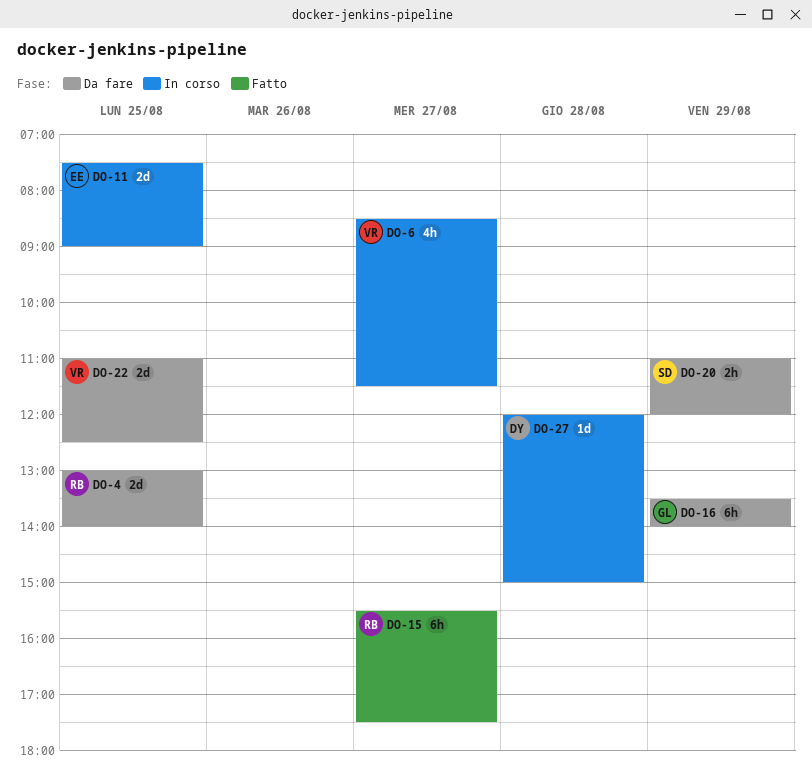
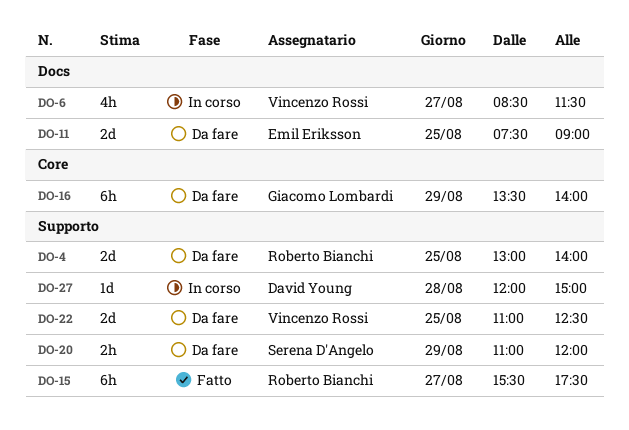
DO-11, status: In corso -> Da fare

